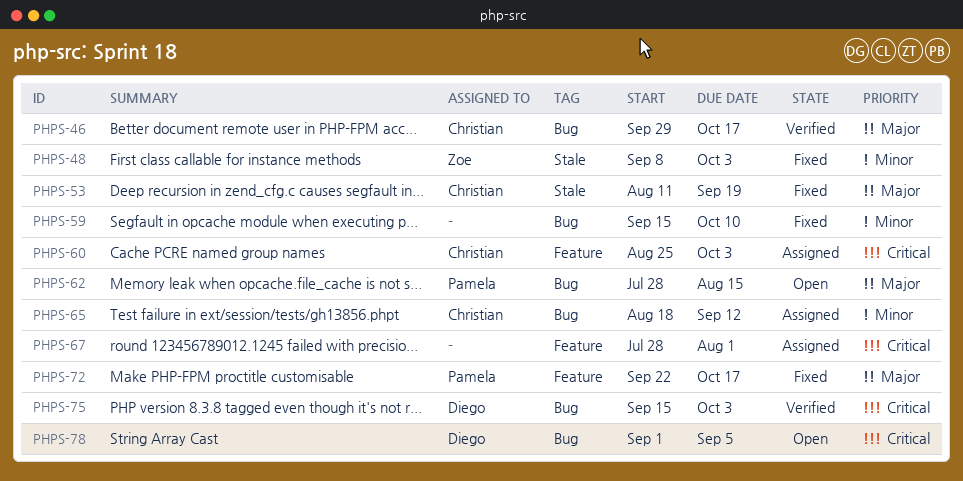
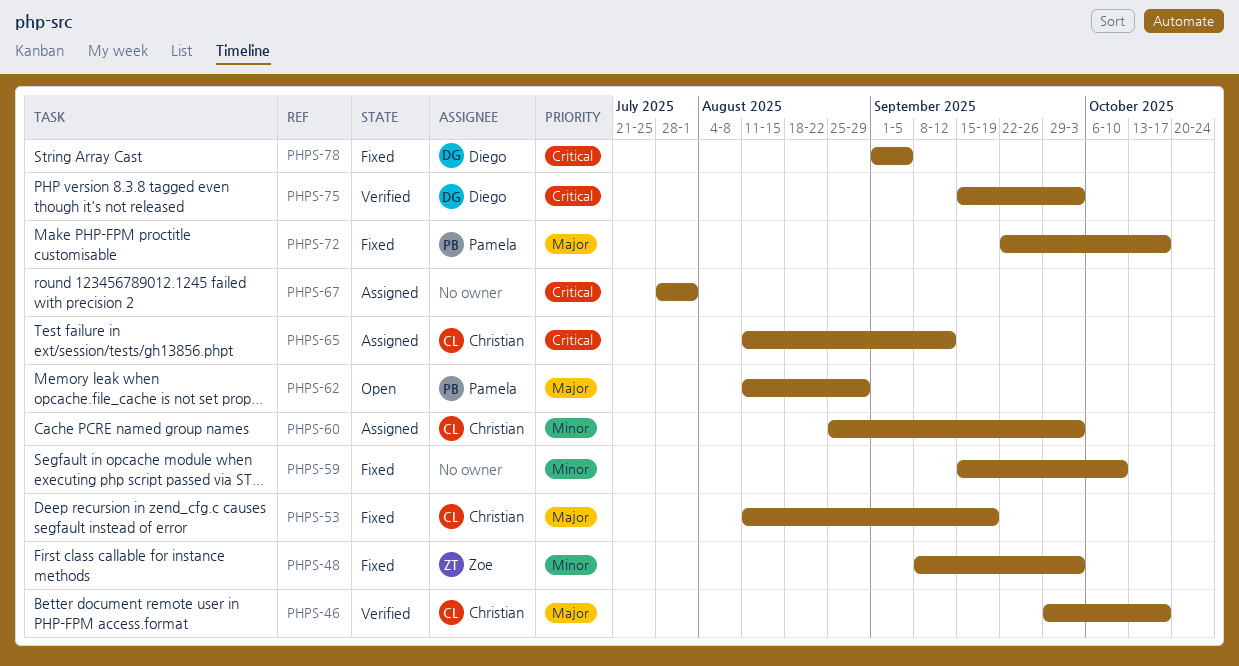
PHPS-60, priority: Critical -> Minor
PHPS-62, start: Jul 28 -> Aug 11
PHPS-62, due: Aug 15 -> Aug 29
PHPS-65, priority: Minor -> Critical
PHPS-65, start: Aug 18 -> Aug 11
PHPS-78, status: Open -> Fixed

